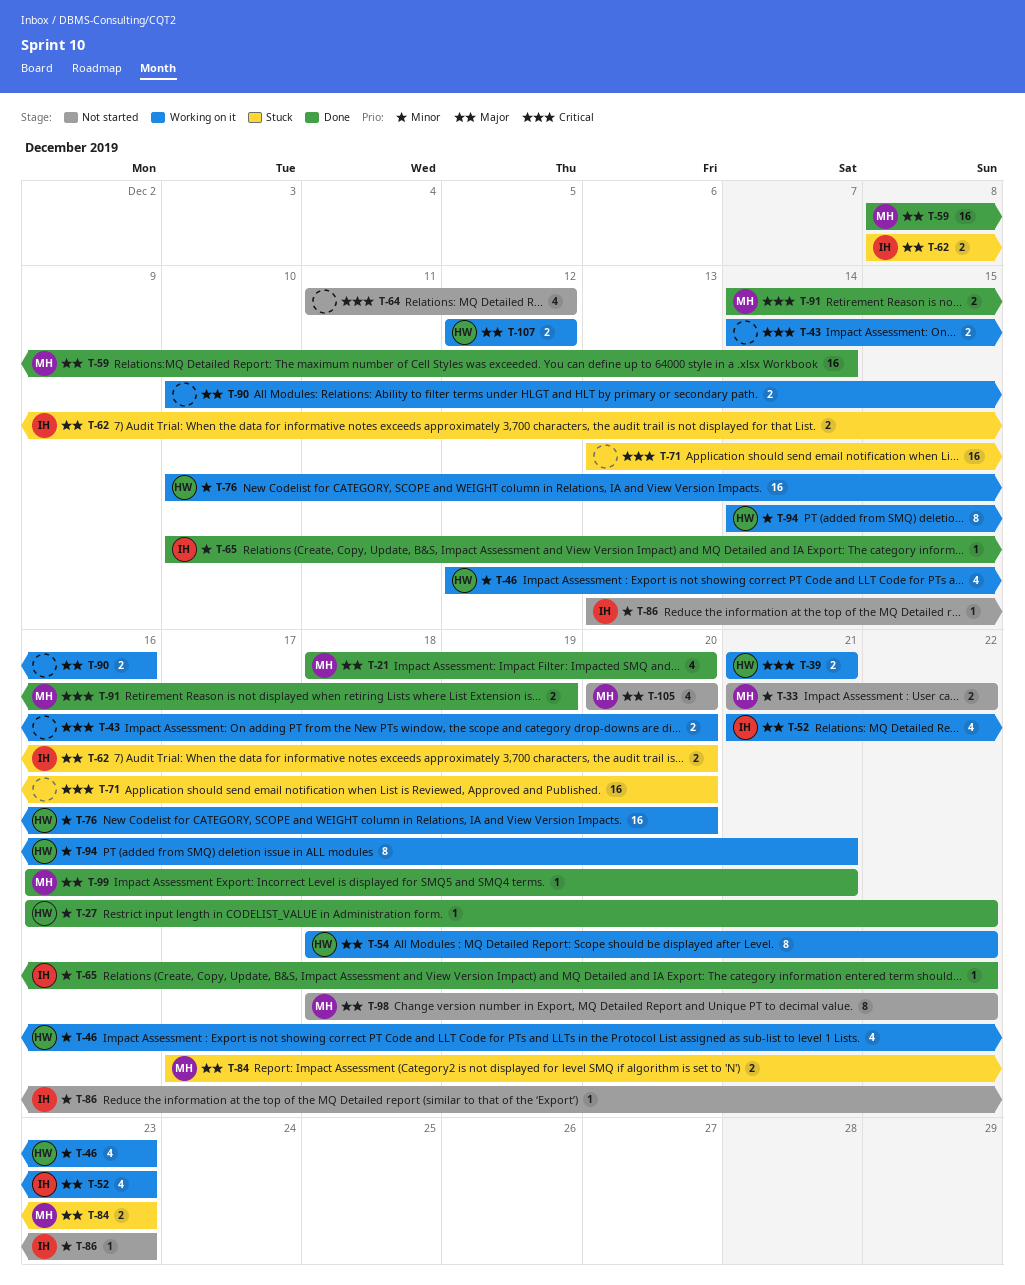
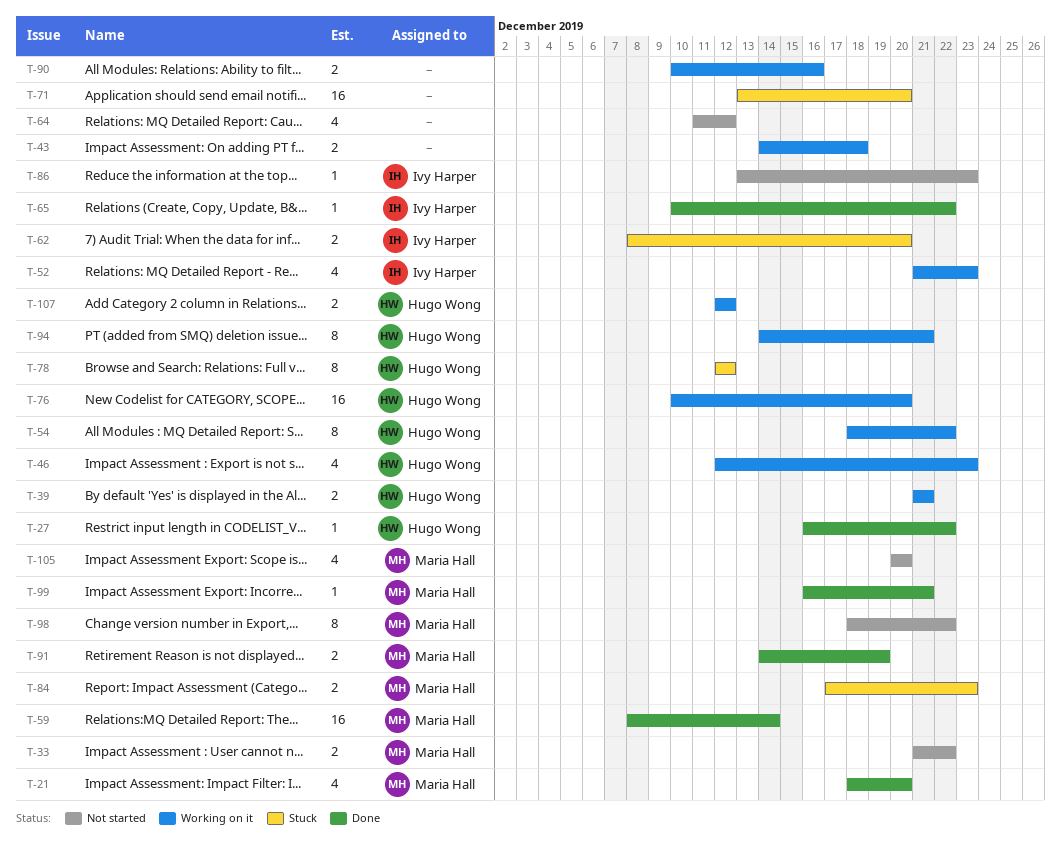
T-43, due: Dec 20 -> Dec 18
T-78: none -> present

